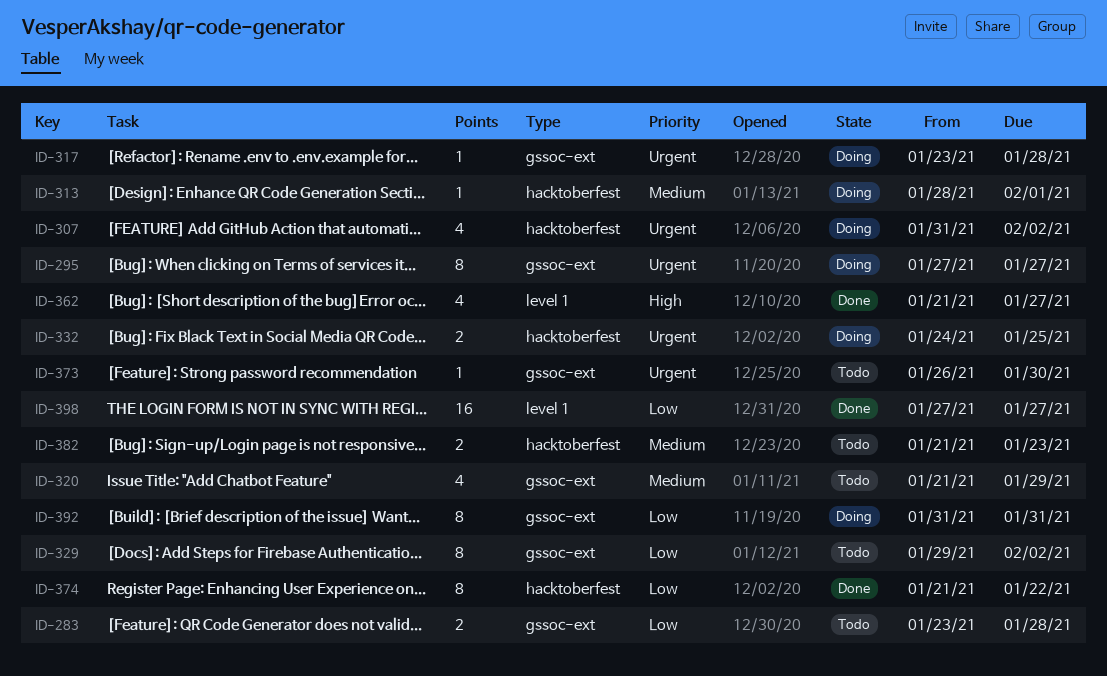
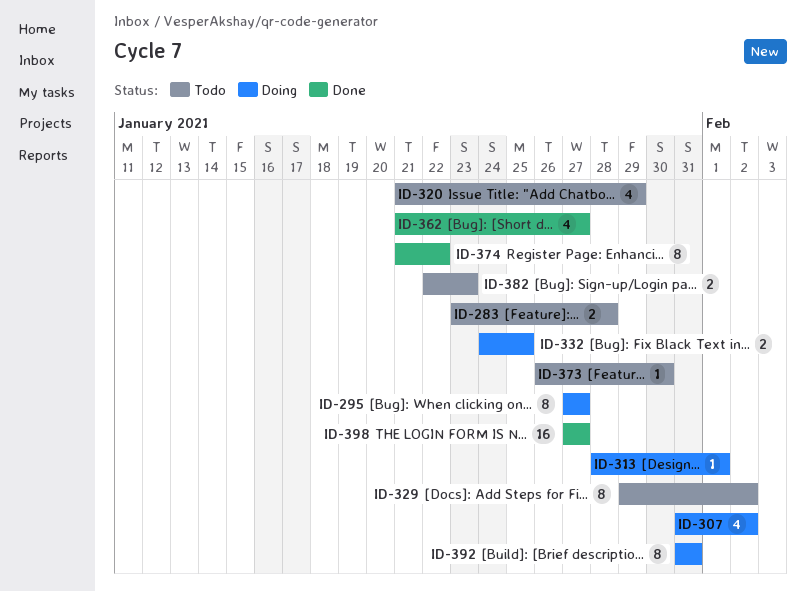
ID-317: present -> none
ID-382, start: Jan 21 -> Jan 22

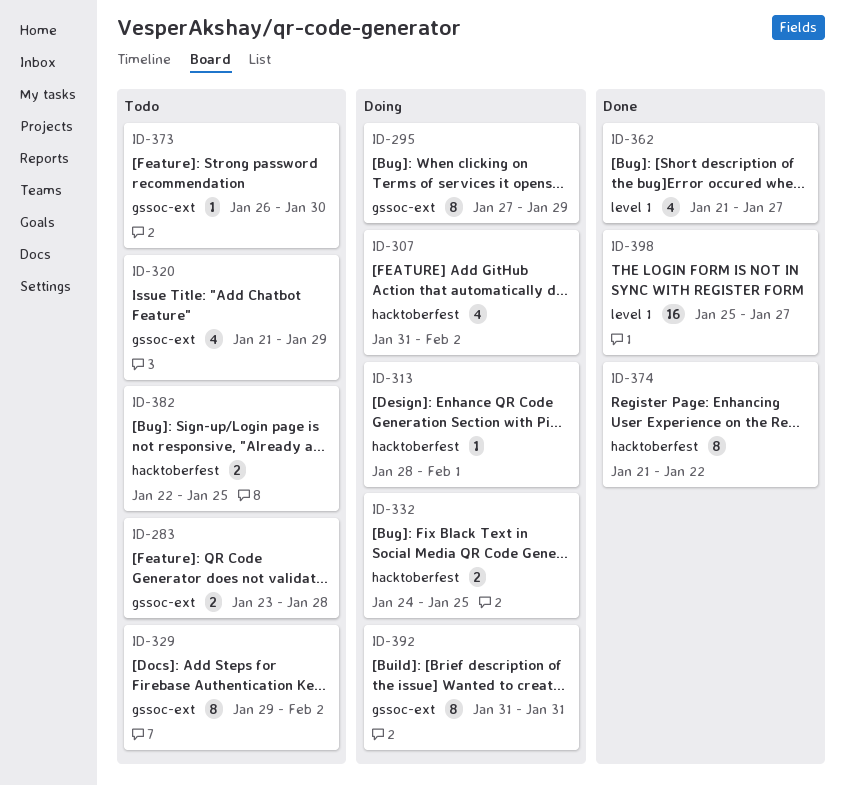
ID-295, due: Jan 27 -> Jan 29
ID-382, due: Jan 23 -> Jan 25
ID-398, start: Jan 27 -> Jan 25

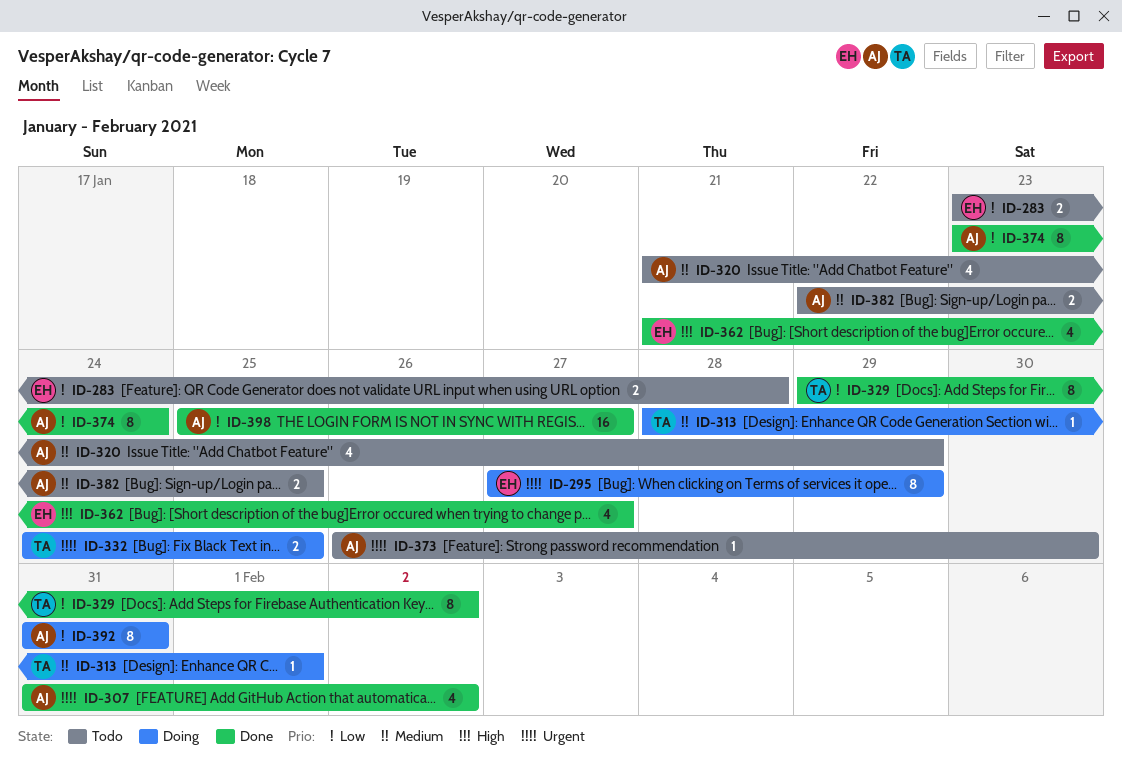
ID-307, status: Doing -> Done
ID-329, status: Todo -> Done
ID-374, start: Jan 21 -> Jan 23
ID-374, due: Jan 22 -> Jan 24

